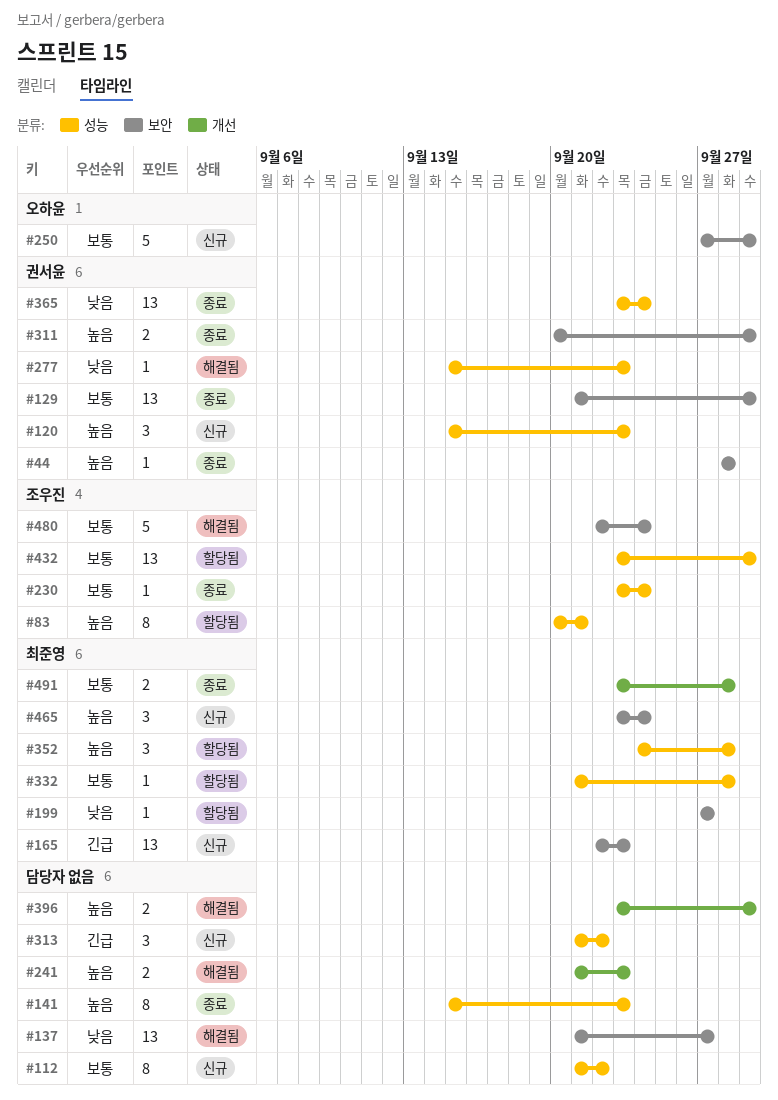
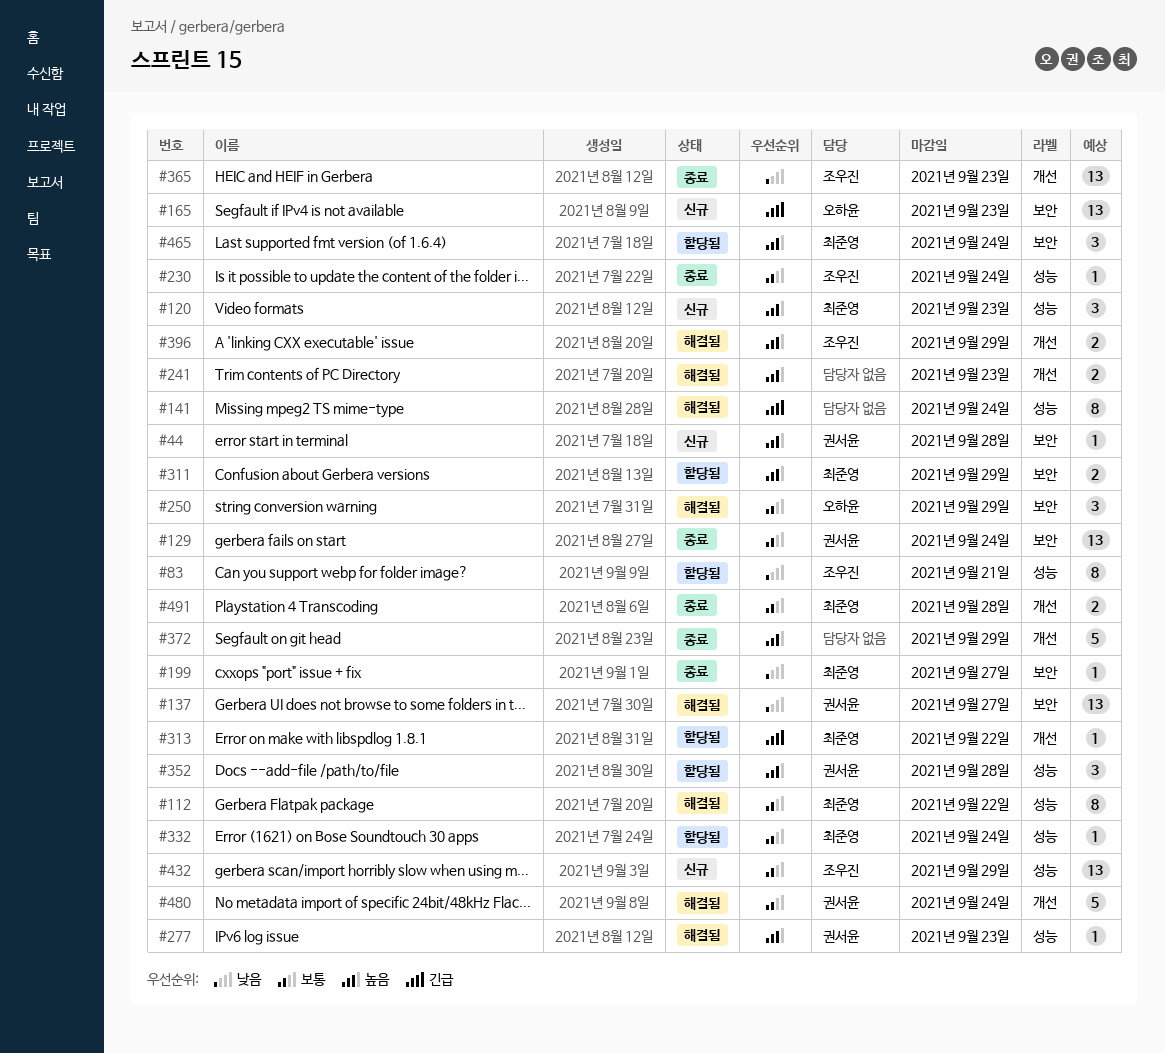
#44, status: 종료 -> 신규
#83, priority: 높음 -> 낮음
#112, status: 신규 -> 해결됨
#112, owner: none -> 최준영
#120, owner: 권서윤 -> 최준영
#129, due: Sep 29 -> Sep 24
#137, owner: none -> 권서윤
#141, status: 종료 -> 해결됨
#141, priority: 높음 -> 긴급
#141, due: Sep 23 -> Sep 24
#165, owner: 최준영 -> 오하윤
#199, status: 할당됨 -> 종료
#250, status: 신규 -> 해결됨
#250, estimate: 5 -> 3
#277, priority: 낮음 -> 높음
#311, status: 종료 -> 할당됨
#311, owner: 권서윤 -> 최준영
#313, status: 신규 -> 할당됨
#313, owner: none -> 최준영
#313, label: 성능 -> 개선
#313, estimate: 3 -> 1
#332, due: Sep 28 -> Sep 24
#352, owner: 최준영 -> 권서윤
#365, owner: 권서윤 -> 조우진
#365, label: 성능 -> 개선
#365, due: Sep 24 -> Sep 23
#372: none -> present
#396, owner: none -> 조우진
#432, status: 할당됨 -> 신규
#465, status: 신규 -> 할당됨
#480, owner: 조우진 -> 권서윤
#480, label: 보안 -> 개선

